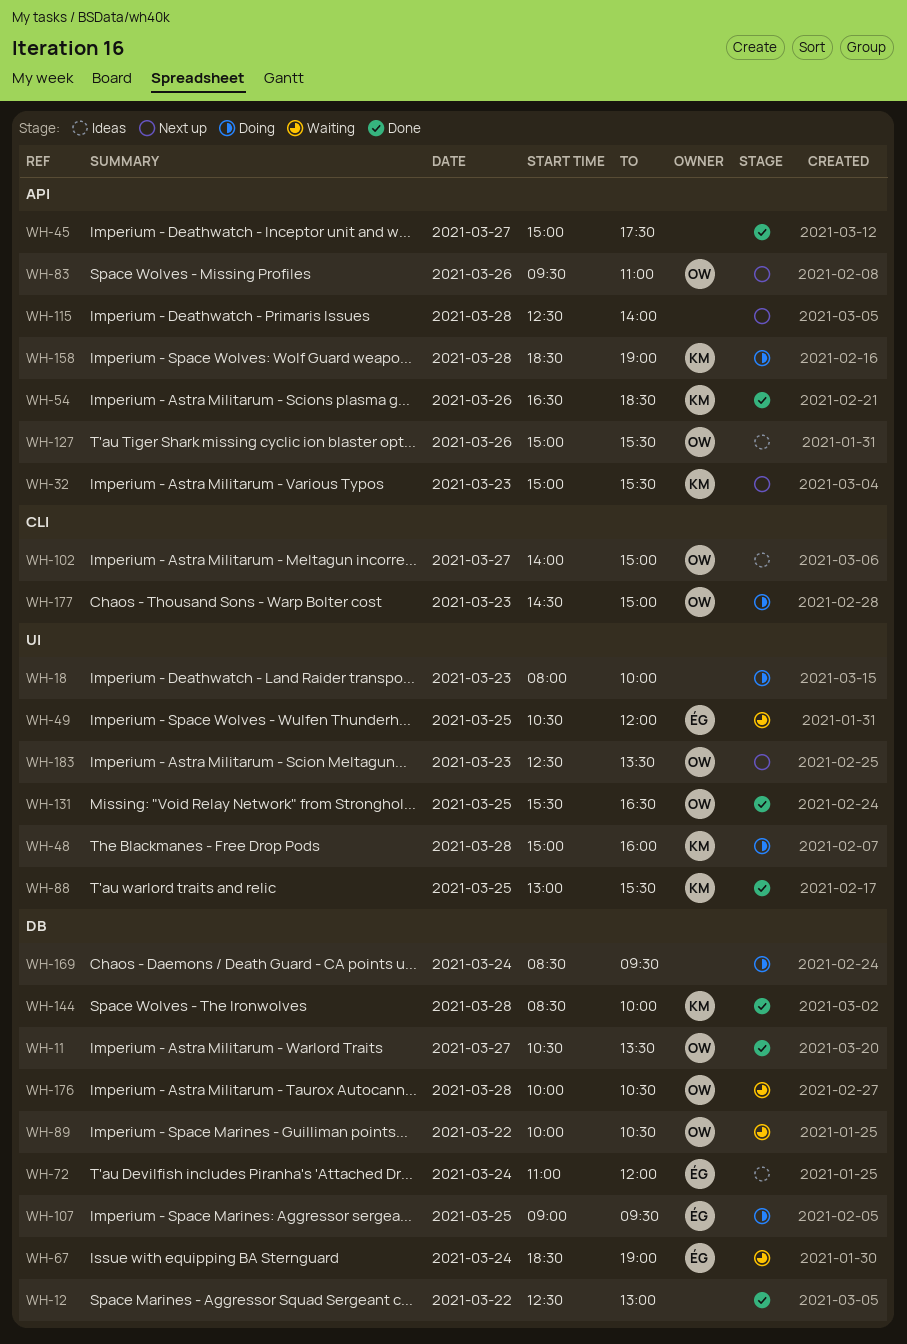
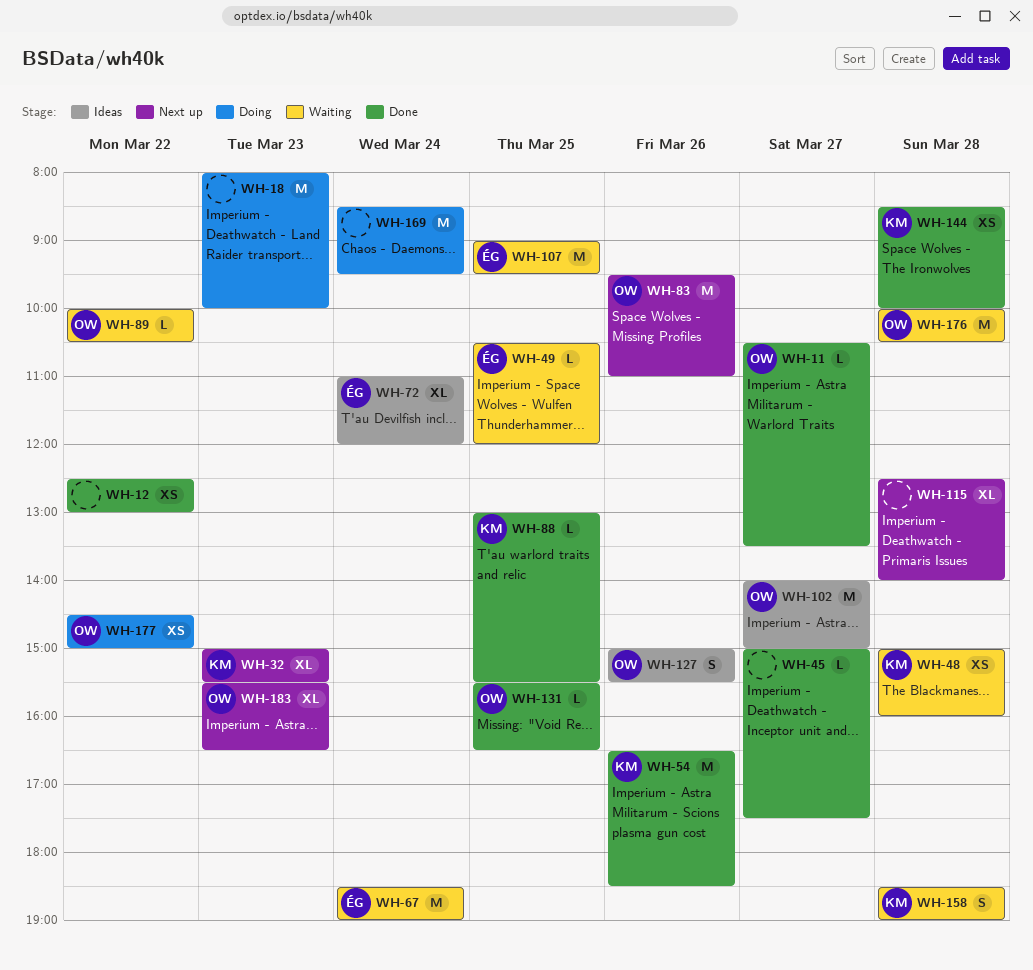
WH-48, status: Doing -> Waiting
WH-107, status: Doing -> Waiting
WH-158, status: Doing -> Waiting
WH-177, day: Mar 23 -> Mar 22
WH-183, begins: 12:30 -> 15:30
WH-183, ends: 13:30 -> 16:30

